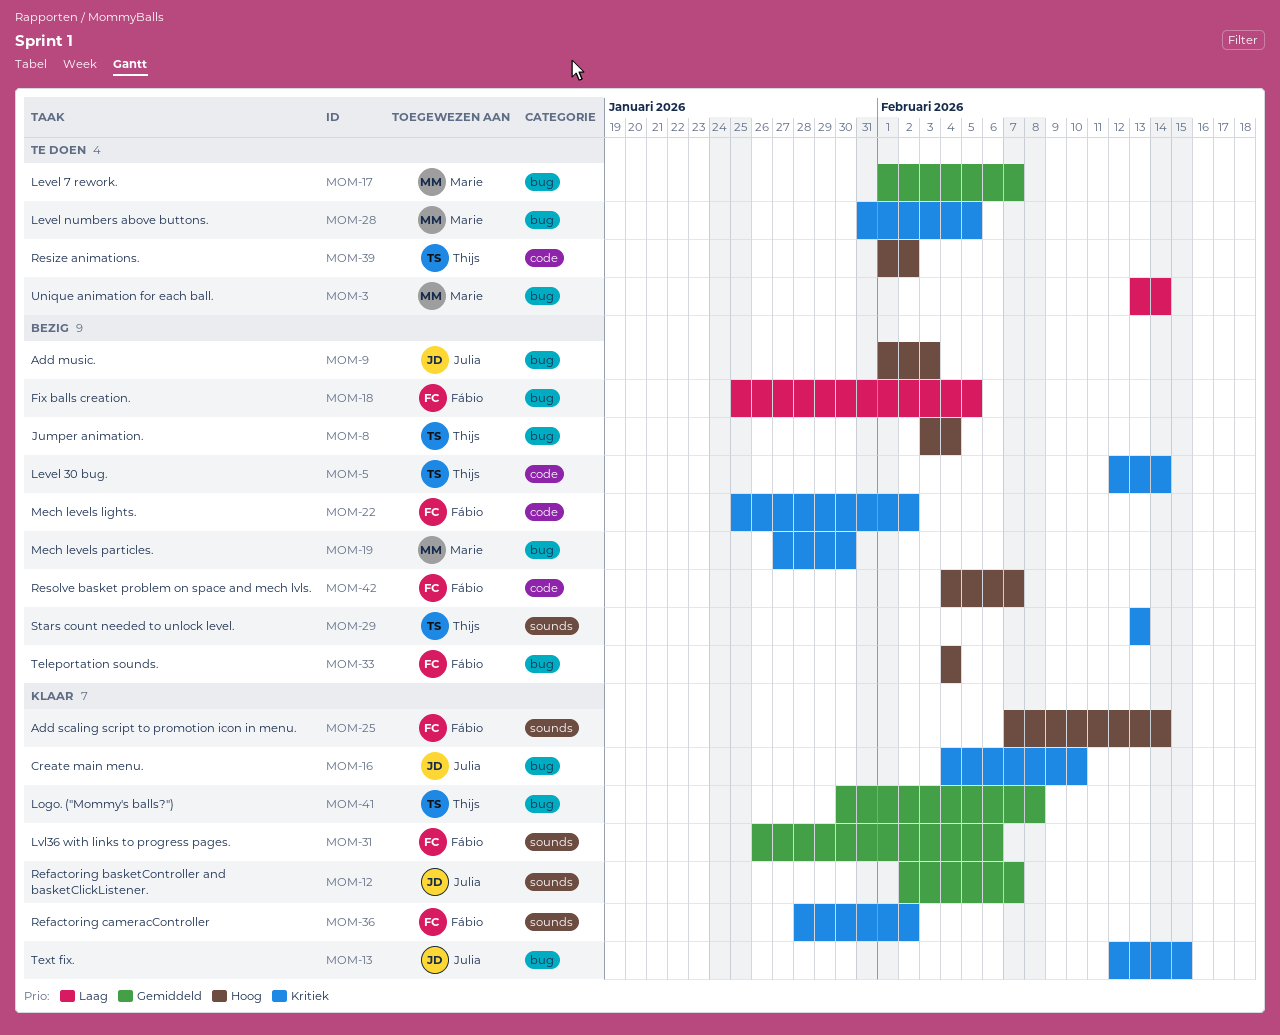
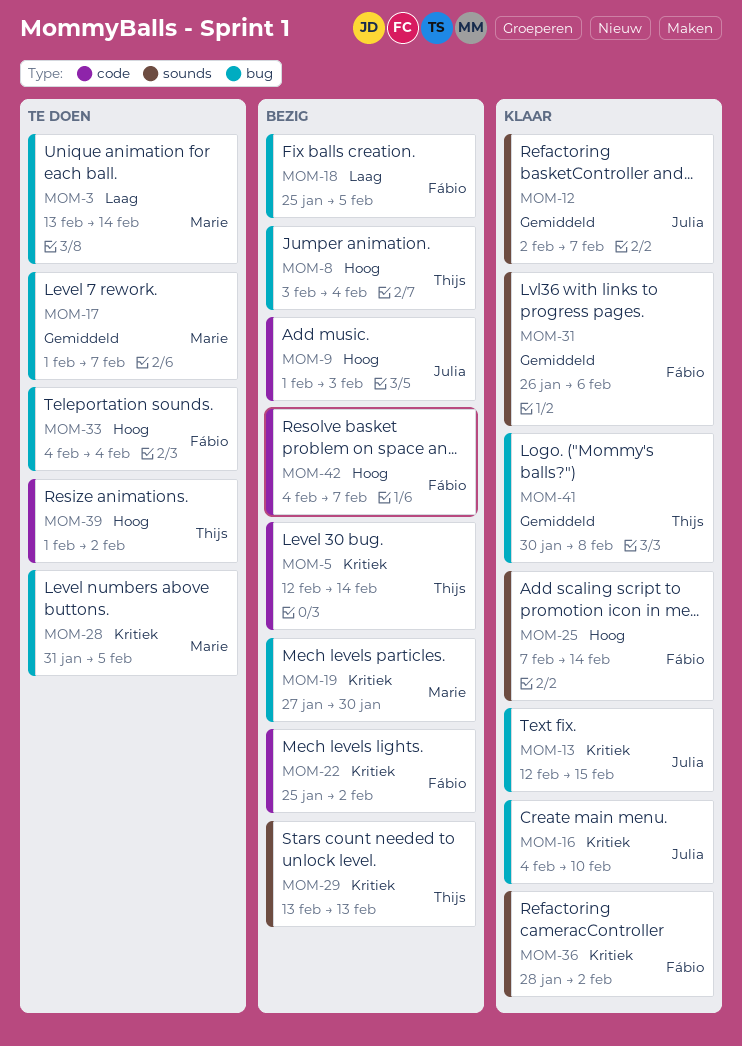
MOM-9, label: bug -> code
MOM-33, status: Bezig -> Te doen

